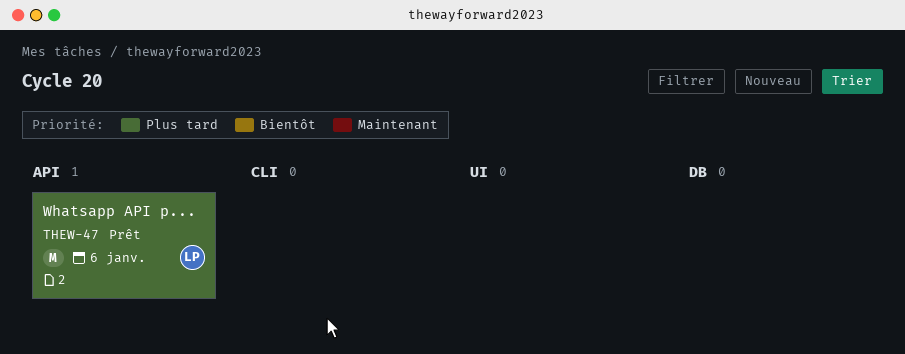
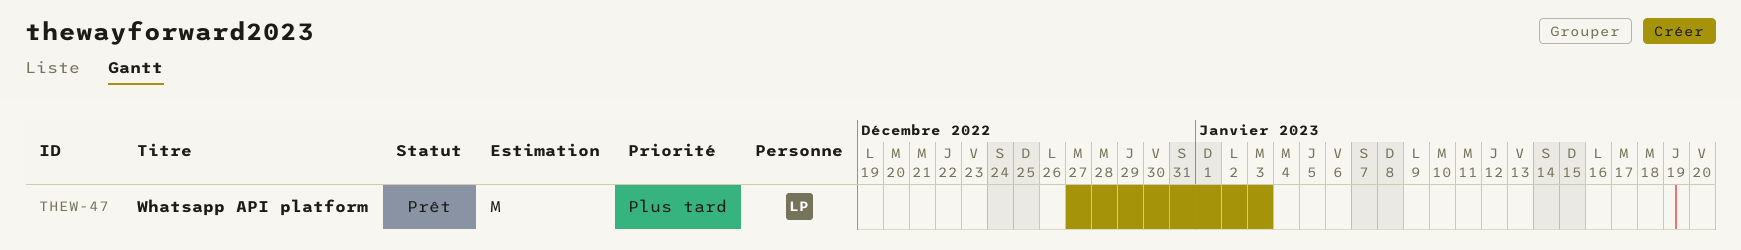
THEW-47, due: Jan 6 -> Jan 3

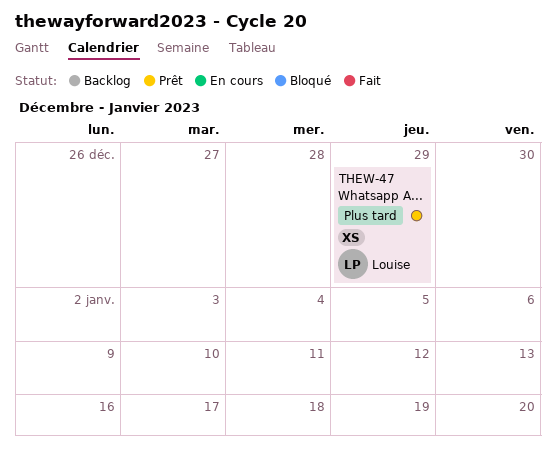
THEW-47, estimate: M -> XS
THEW-47, due: Jan 3 -> Dec 29

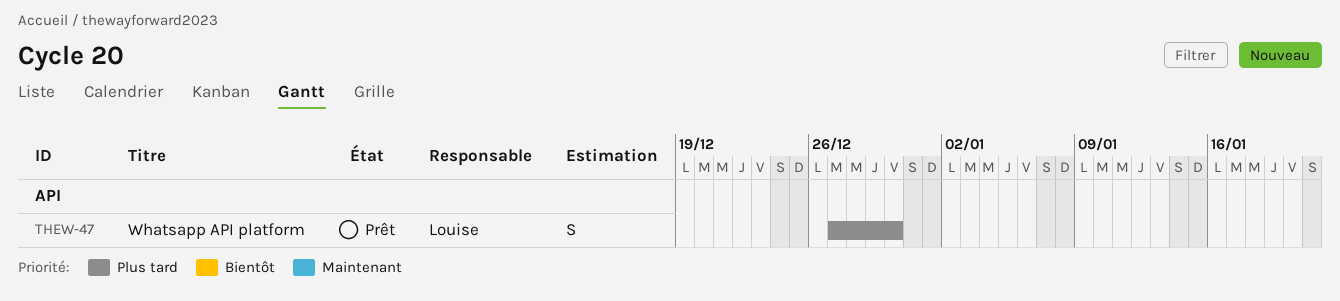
THEW-47, estimate: XS -> S
THEW-47, due: Dec 29 -> Dec 30

